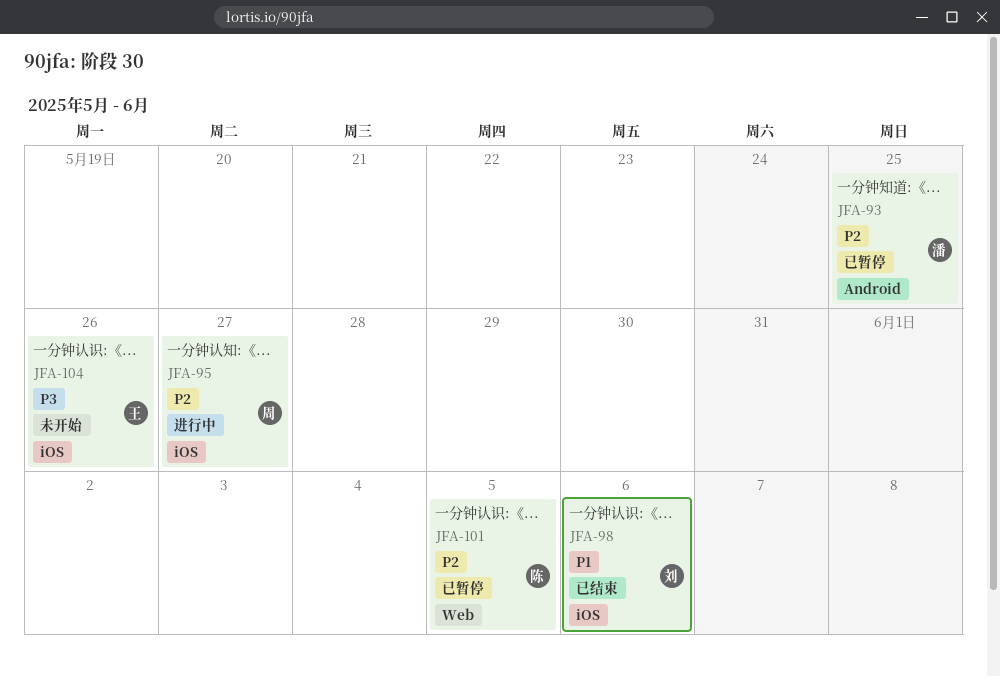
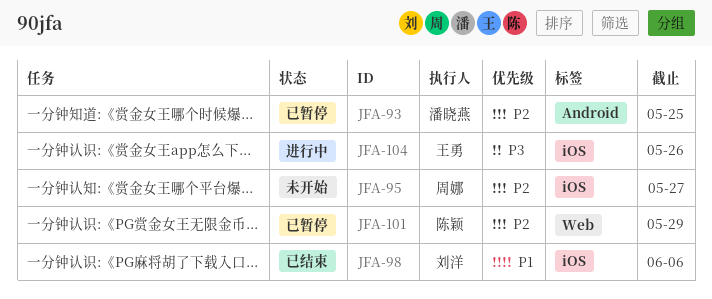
JFA-95, status: 进行中 -> 未开始
JFA-101, due: Jun 5 -> May 29
JFA-104, status: 未开始 -> 进行中

